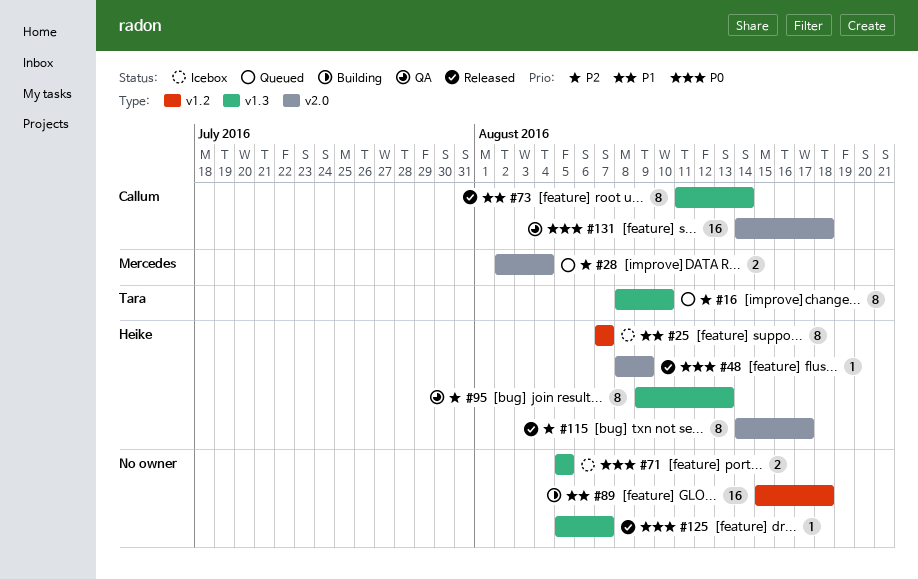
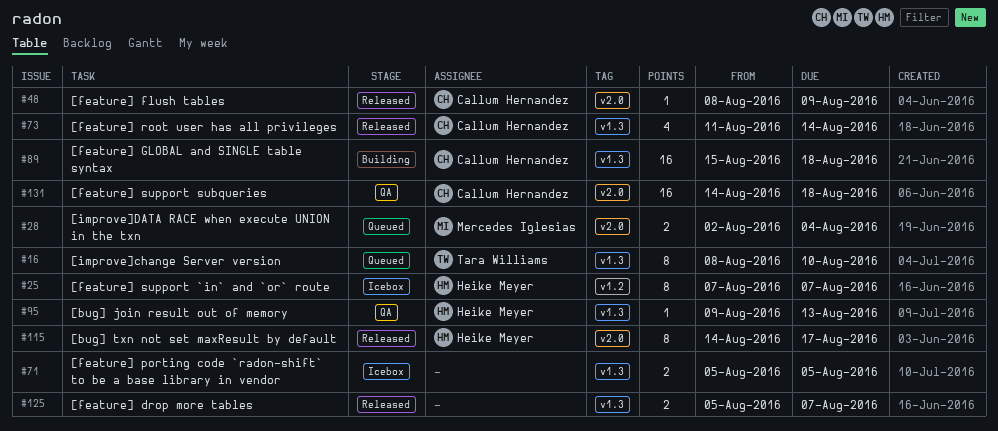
#48, owner: Heike Meyer -> Callum Hernandez
#73, estimate: 8 -> 4
#89, owner: none -> Callum Hernandez
#89, label: v1.2 -> v1.3
#95, estimate: 8 -> 1
#125, estimate: 1 -> 2

